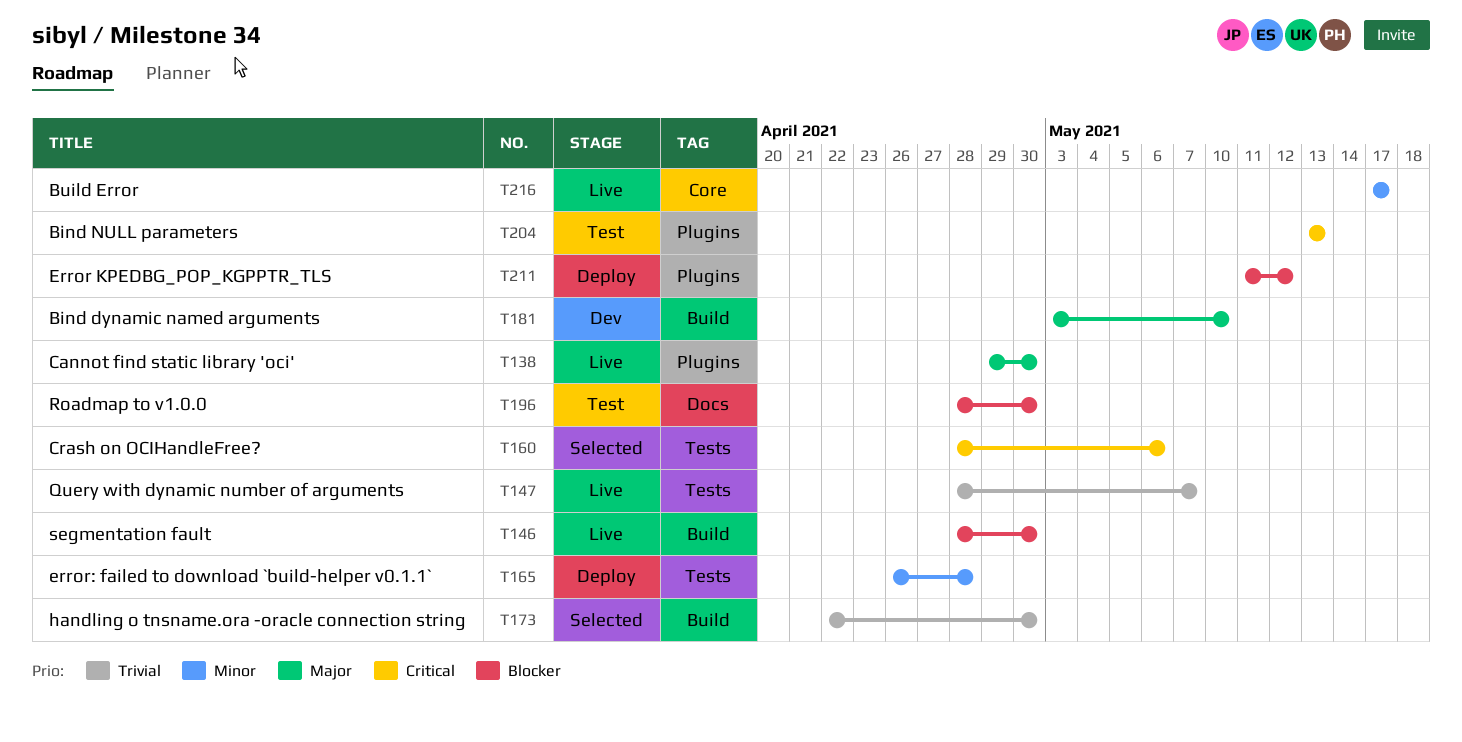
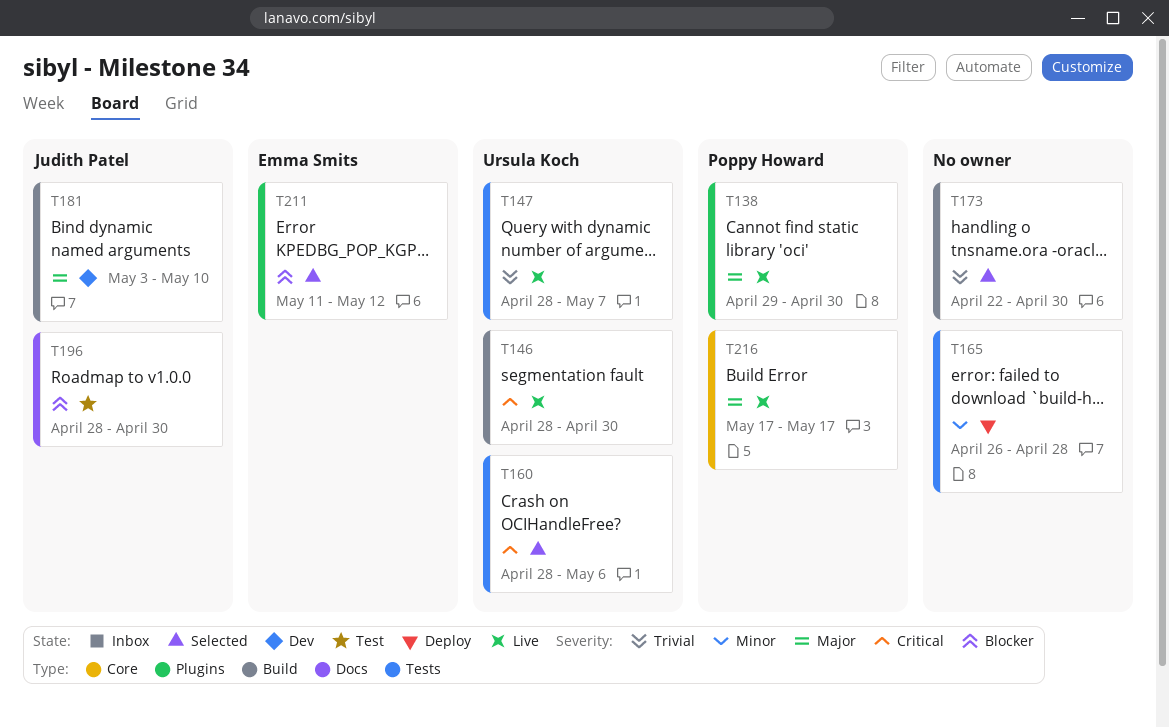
T146, priority: Blocker -> Critical
T204: present -> none
T211, status: Deploy -> Selected
T216, priority: Minor -> Major

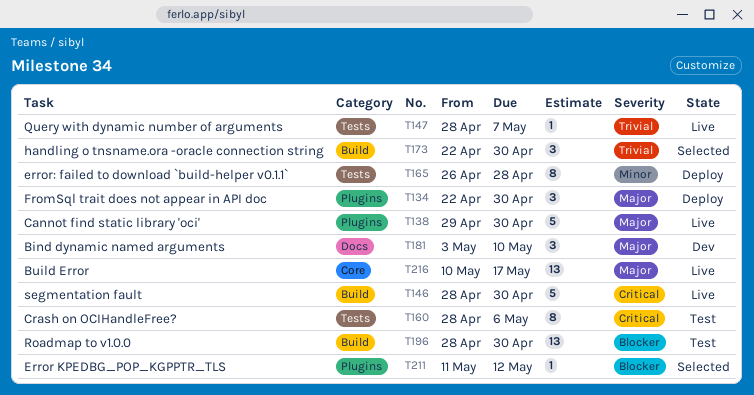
T134: none -> present
T160, status: Selected -> Test
T181, label: Build -> Docs
T196, label: Docs -> Build
T216, start: May 17 -> May 10

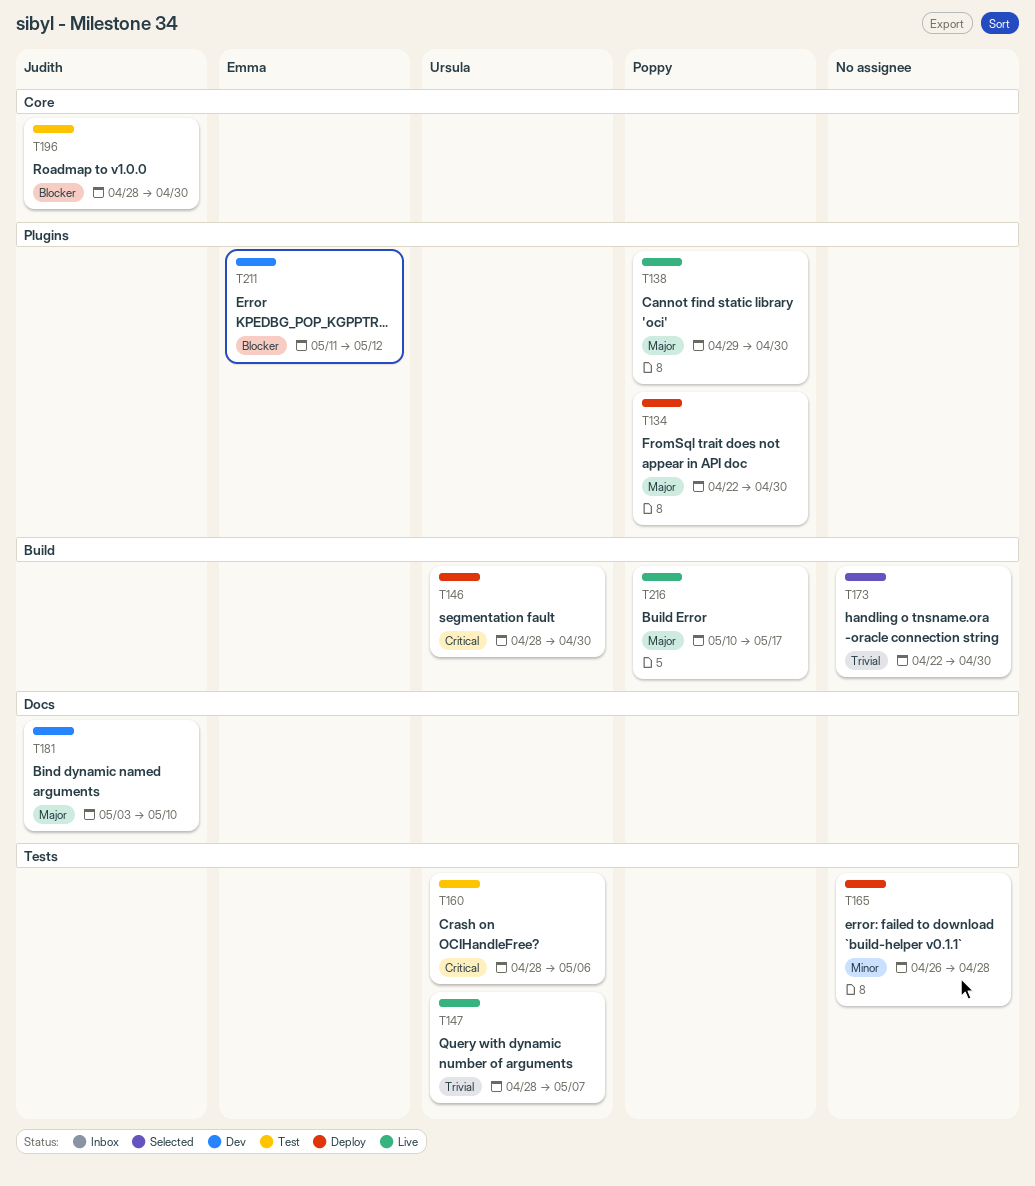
T146, status: Live -> Deploy
T196, label: Build -> Core
T211, status: Selected -> Dev
T216, label: Core -> Build

